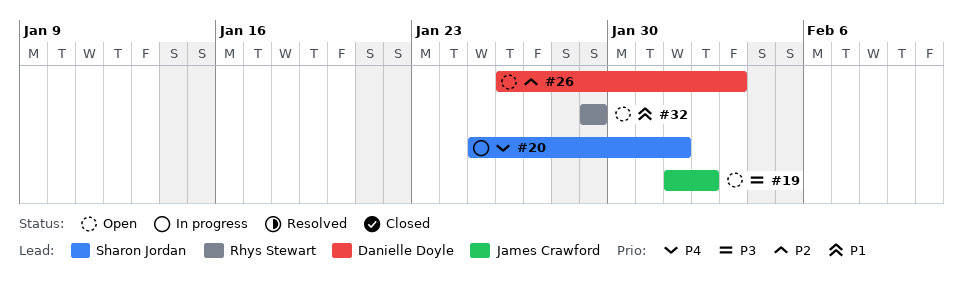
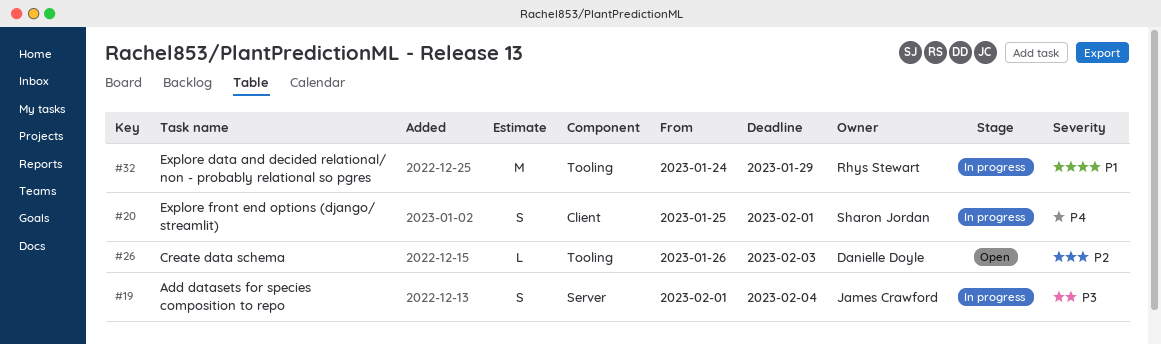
#19, status: Open -> In progress
#19, due: Feb 2 -> Feb 4
#32, status: Open -> In progress
#32, start: Jan 29 -> Jan 24

